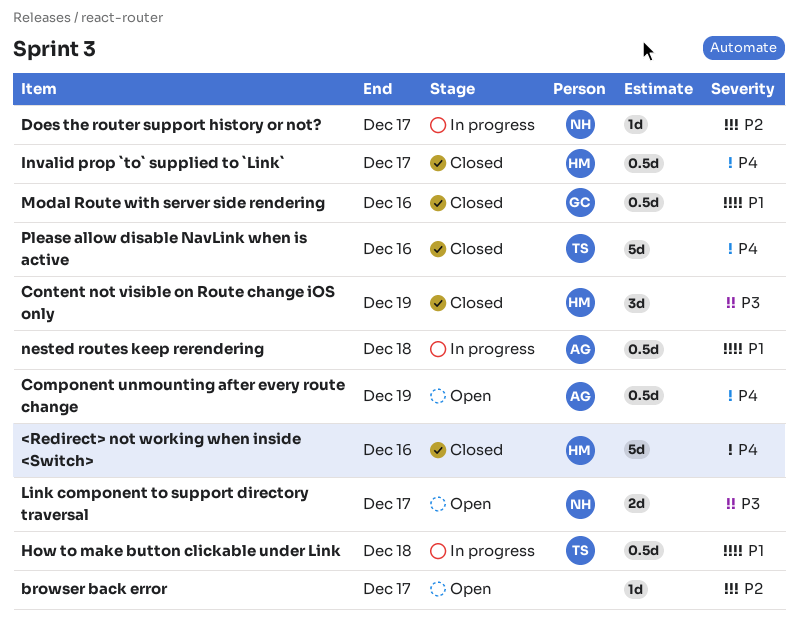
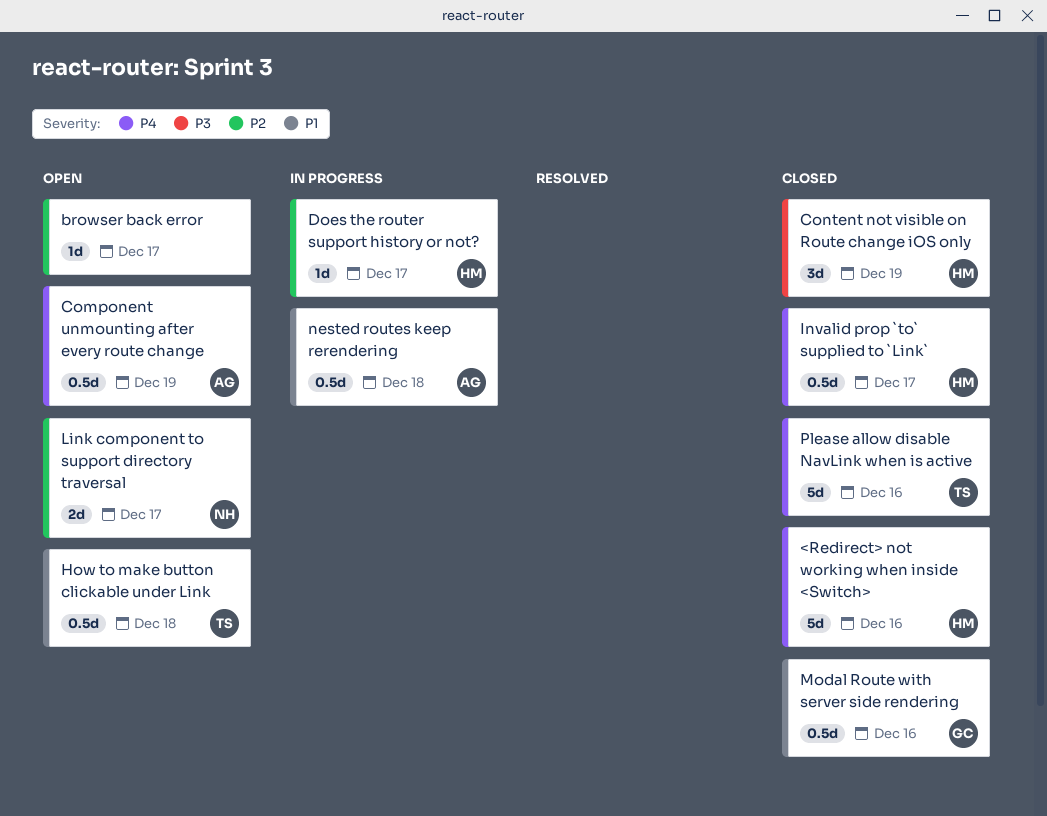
Does the router support history or not?, owner: NH -> HM
How to make button clickable under Link, status: In progress -> Open
Link component to support directory traversal, priority: P3 -> P2

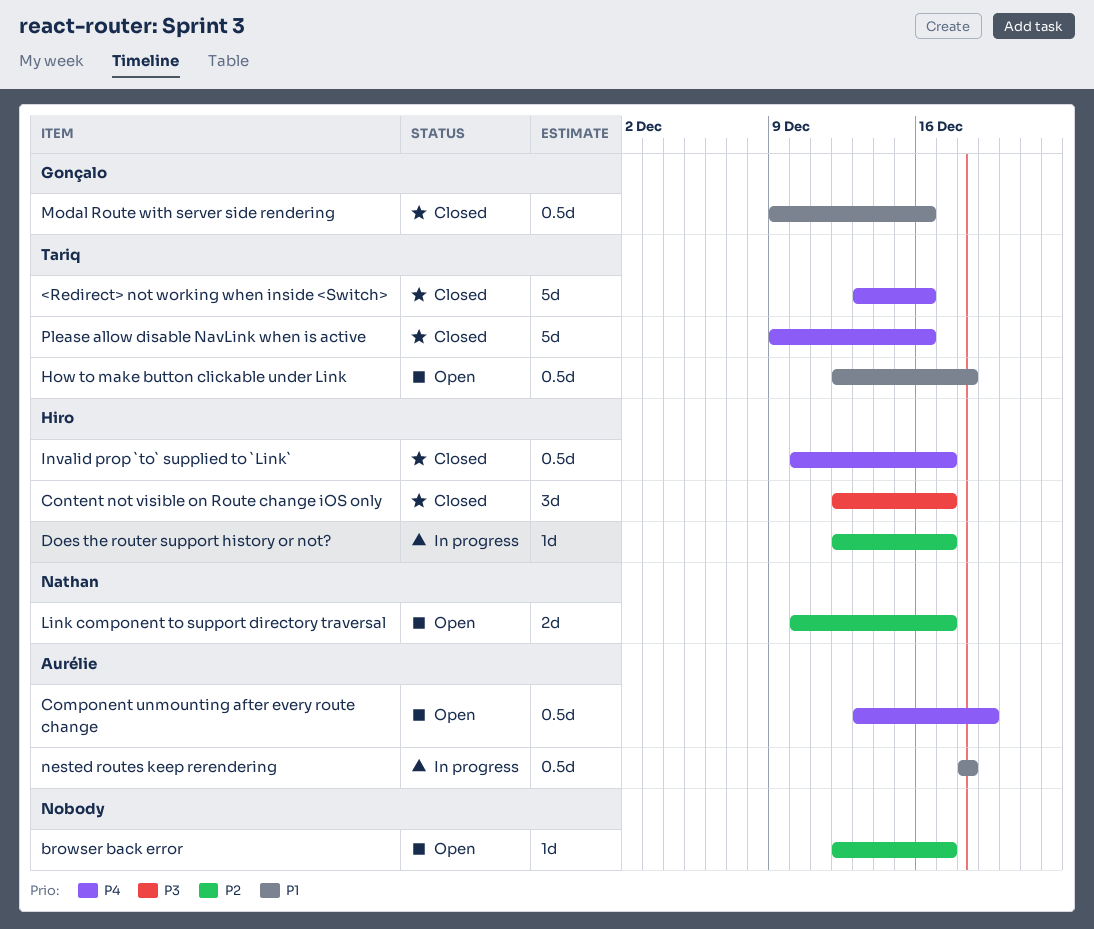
<Redirect> not working when inside <Switch>, owner: Hiro -> Tariq
Content not visible on Route change iOS only, due: Dec 19 -> Dec 17

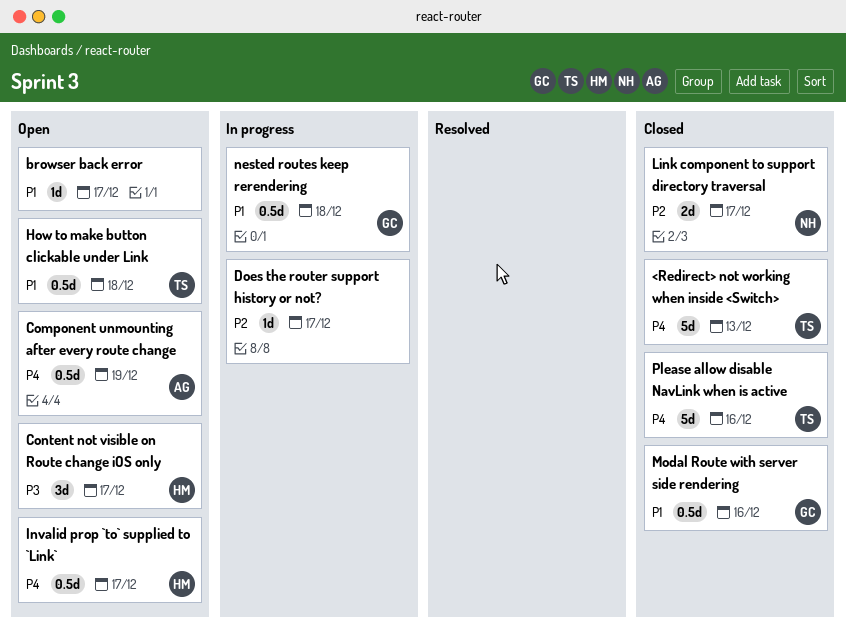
<Redirect> not working when inside <Switch>, due: Dec 16 -> Dec 13
browser back error, priority: P2 -> P1
Content not visible on Route change iOS only, status: Closed -> Open
Does the router support history or not?, owner: Hiro -> none
Invalid prop `to` supplied to `Link`, status: Closed -> Open
Link component to support directory traversal, status: Open -> Closed
nested routes keep rerendering, owner: Aurélie -> Gonçalo

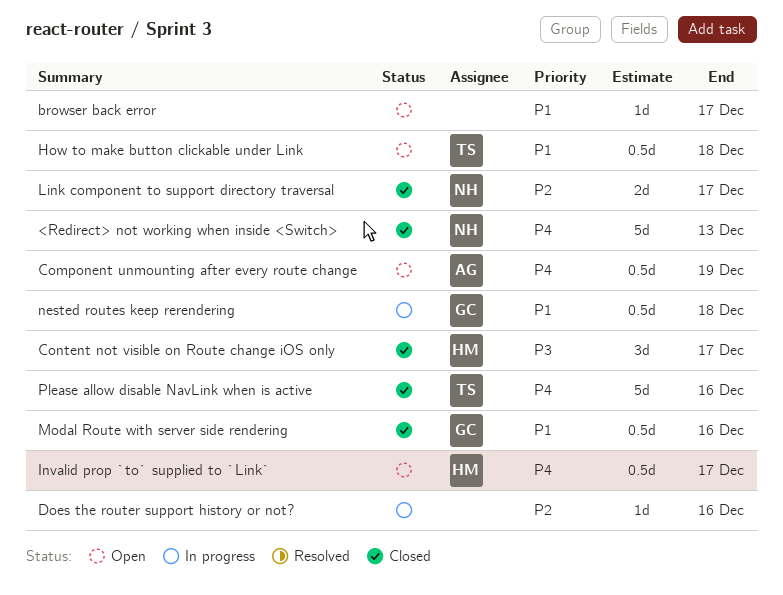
<Redirect> not working when inside <Switch>, owner: TS -> NH
Content not visible on Route change iOS only, status: Open -> Closed
Does the router support history or not?, due: Dec 17 -> Dec 16

